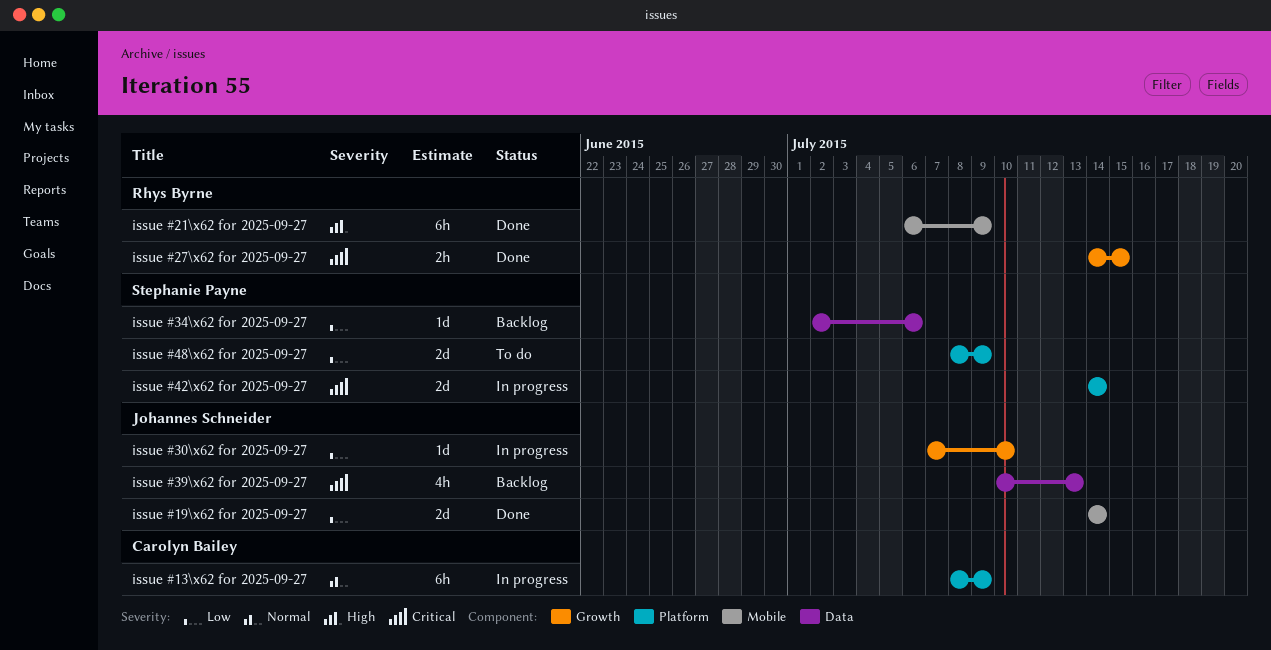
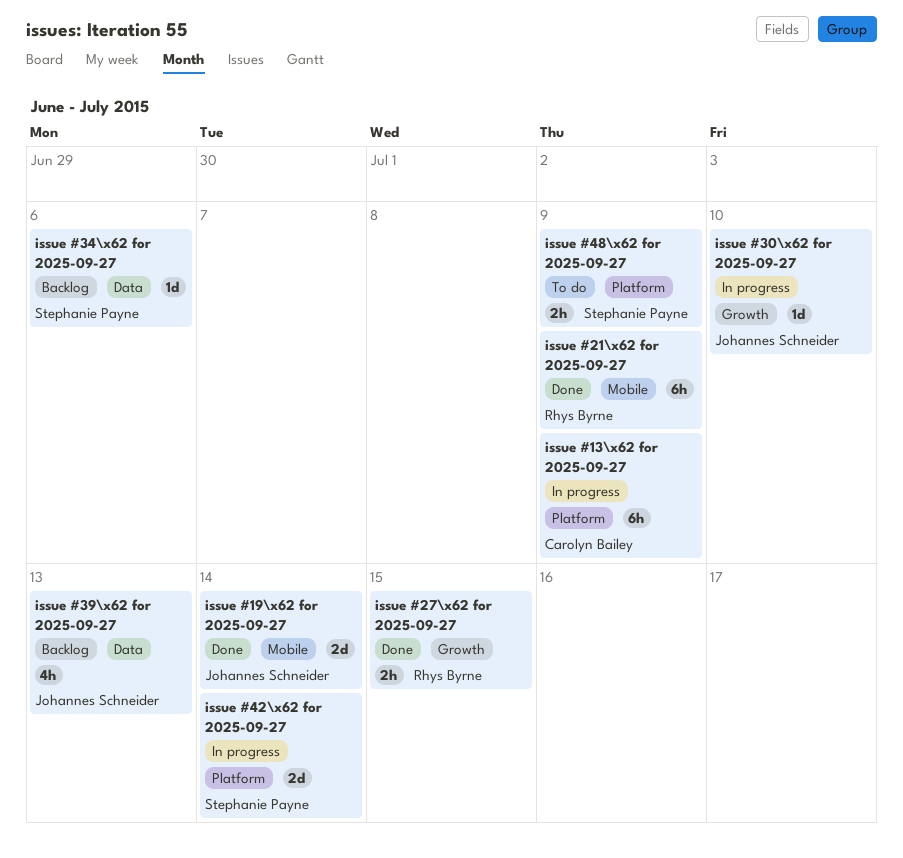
issue #48\x62 for 2025-09-27, estimate: 2d -> 2h

